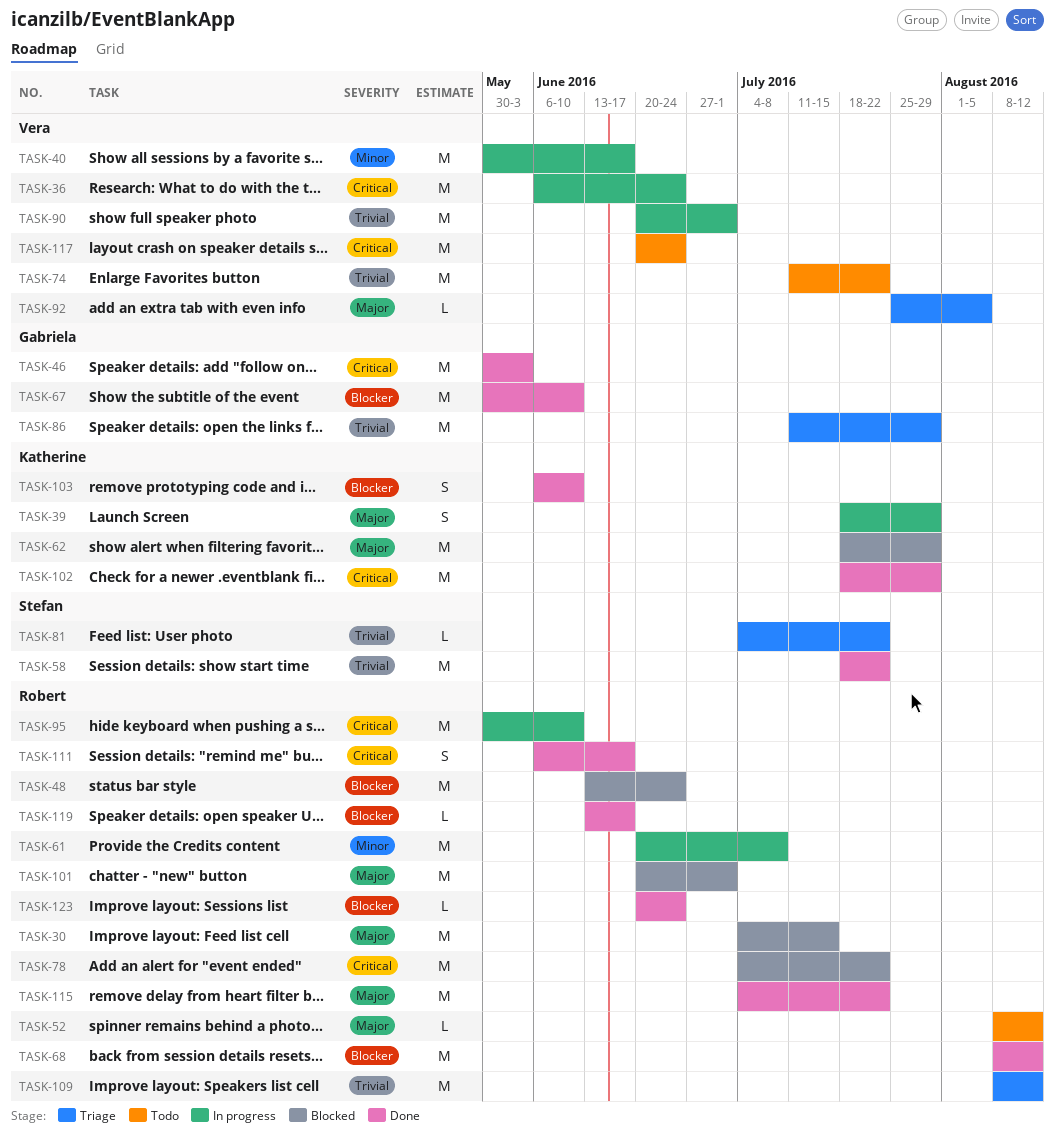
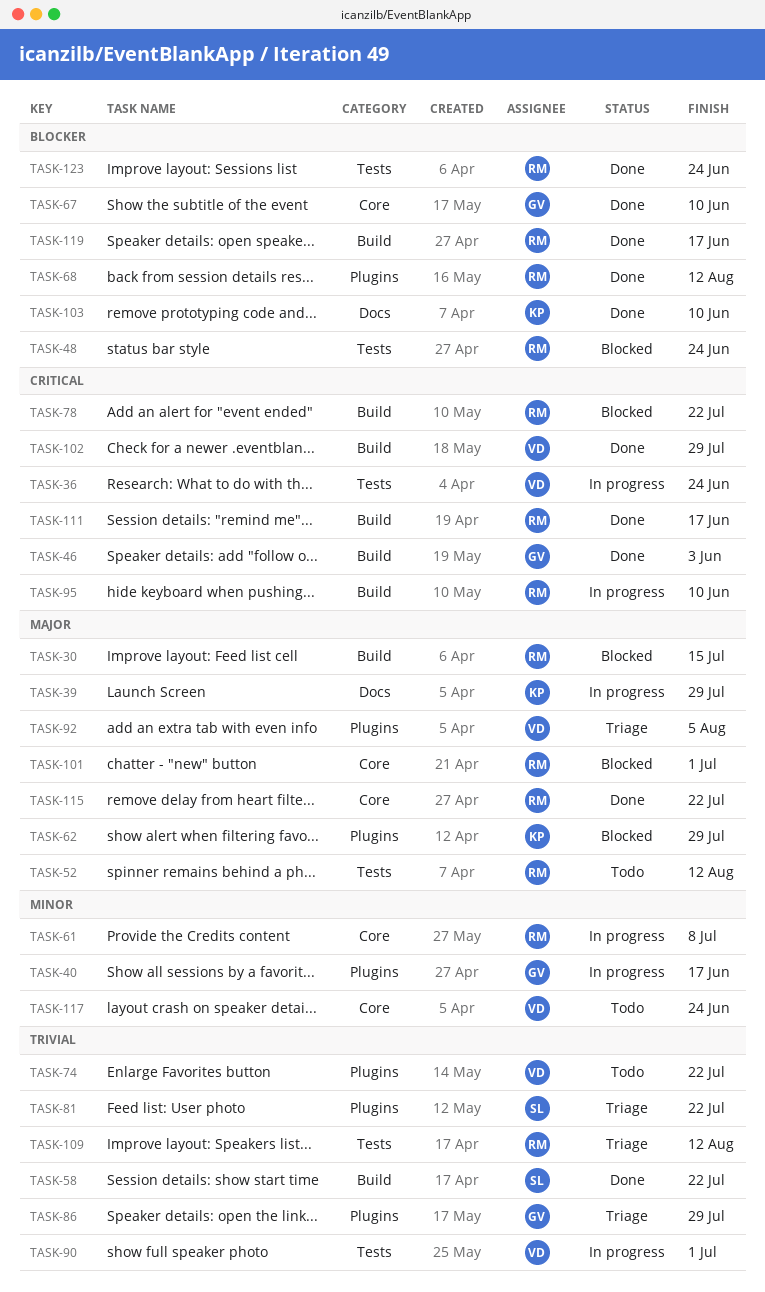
TASK-40, owner: Vera -> Gabriela
TASK-102, owner: Katherine -> Vera
TASK-117, priority: Critical -> Minor

